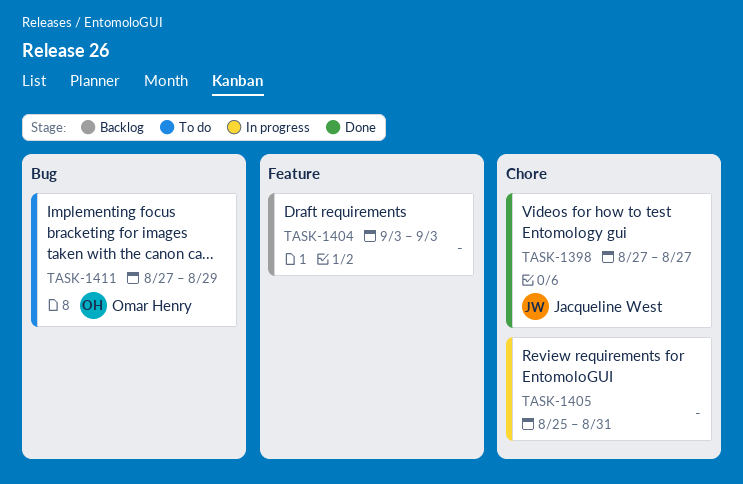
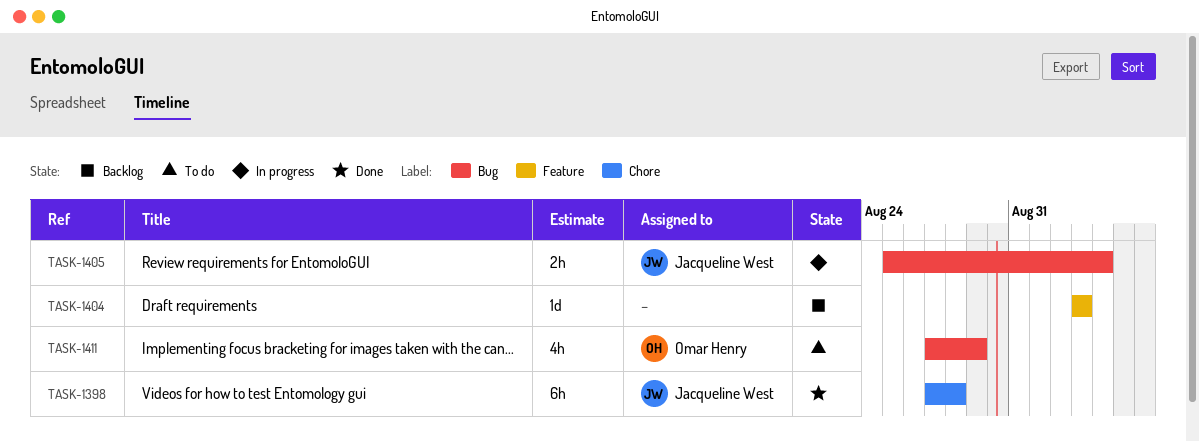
TASK-1398, due: Aug 27 -> Aug 28
TASK-1405, owner: none -> Jacqueline West
TASK-1405, label: Chore -> Bug
TASK-1405, due: Aug 31 -> Sep 4

